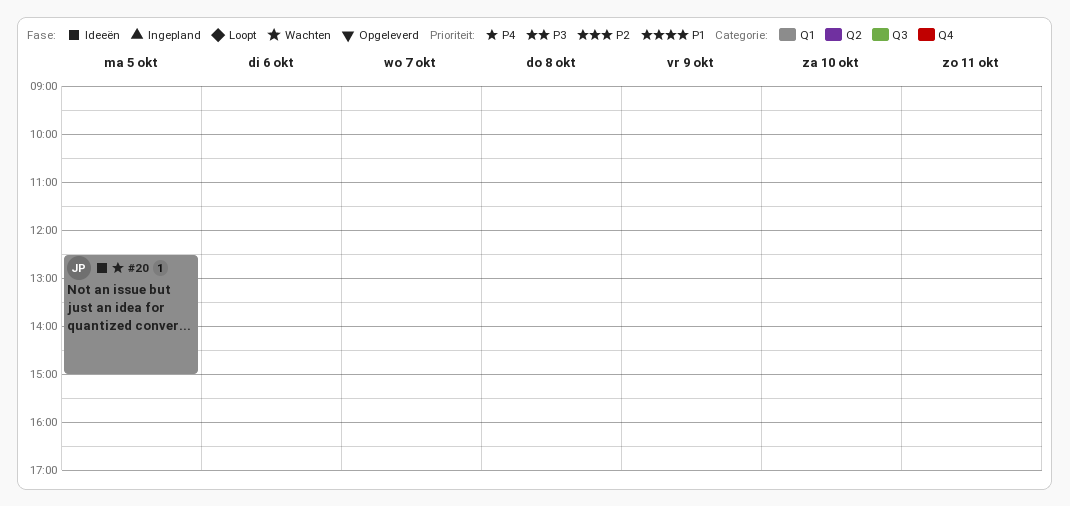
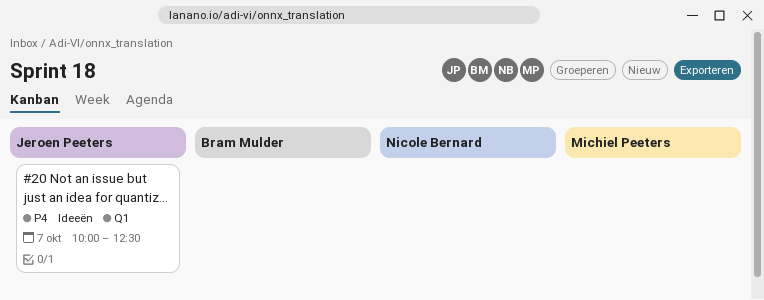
#20, day: Oct 5 -> Oct 7
#20, begins: 12:30 -> 10:00
#20, ends: 15:00 -> 12:30

